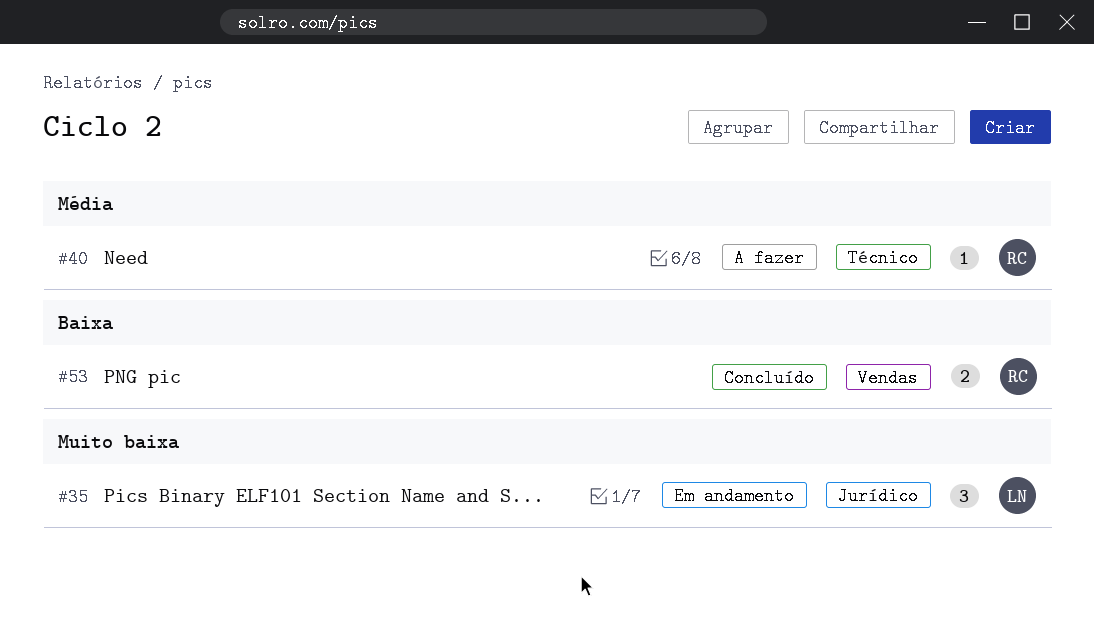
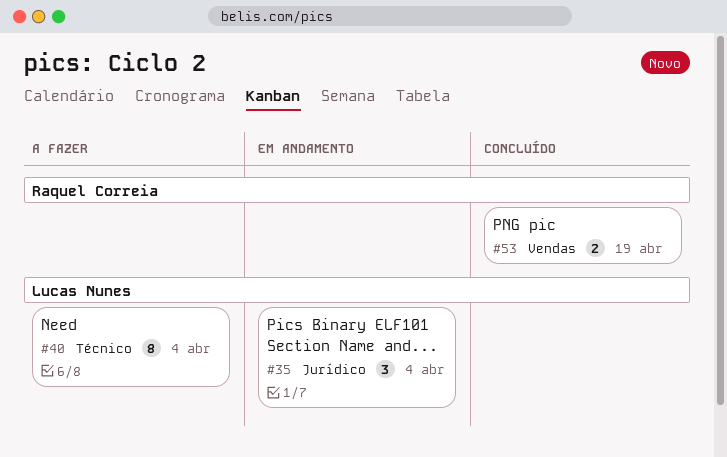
#40, owner: Raquel Correia -> Lucas Nunes
#40, estimate: 1 -> 8

